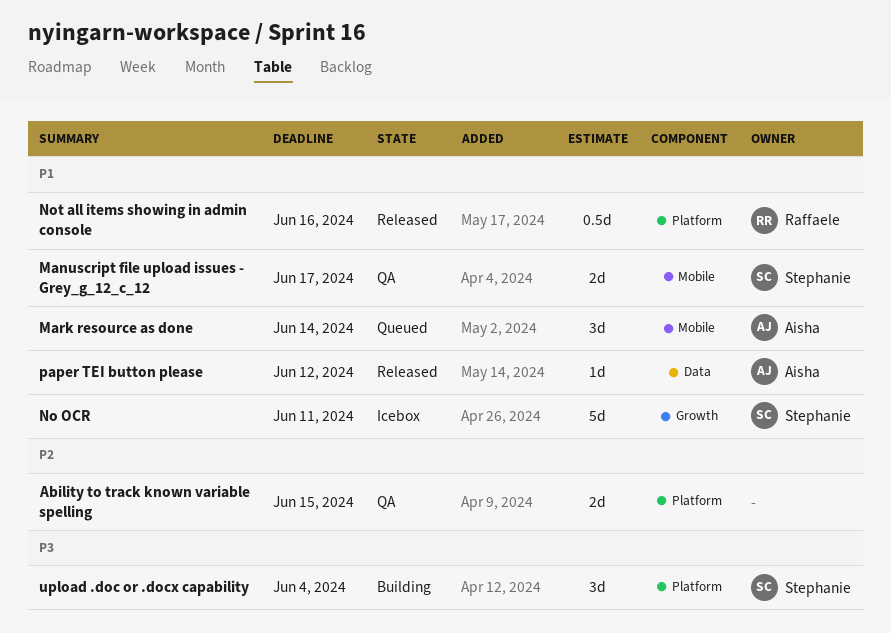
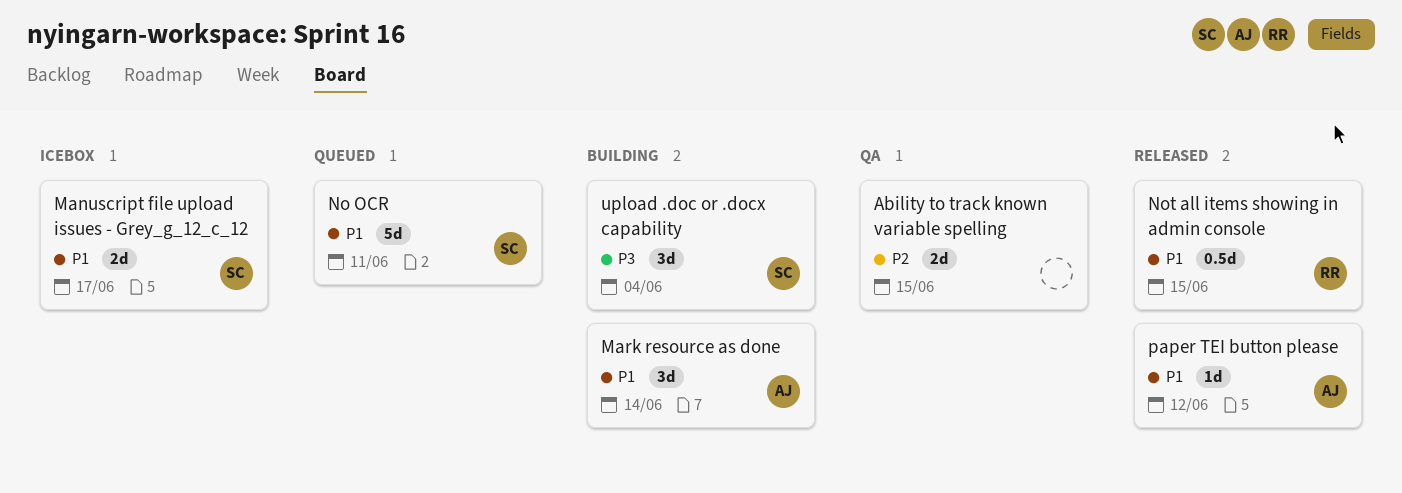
Manuscript file upload issues - Grey_g_12_c_12, status: QA -> Icebox
Mark resource as done, status: Queued -> Building
No OCR, status: Icebox -> Queued
Not all items showing in admin console, due: Jun 16 -> Jun 15

